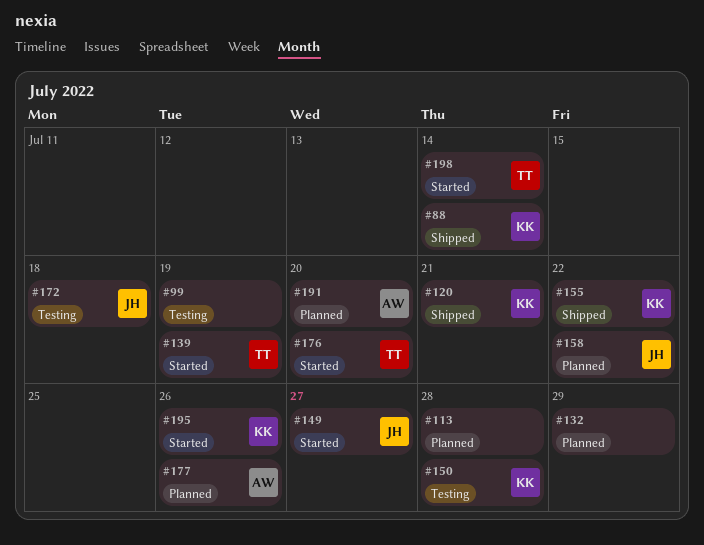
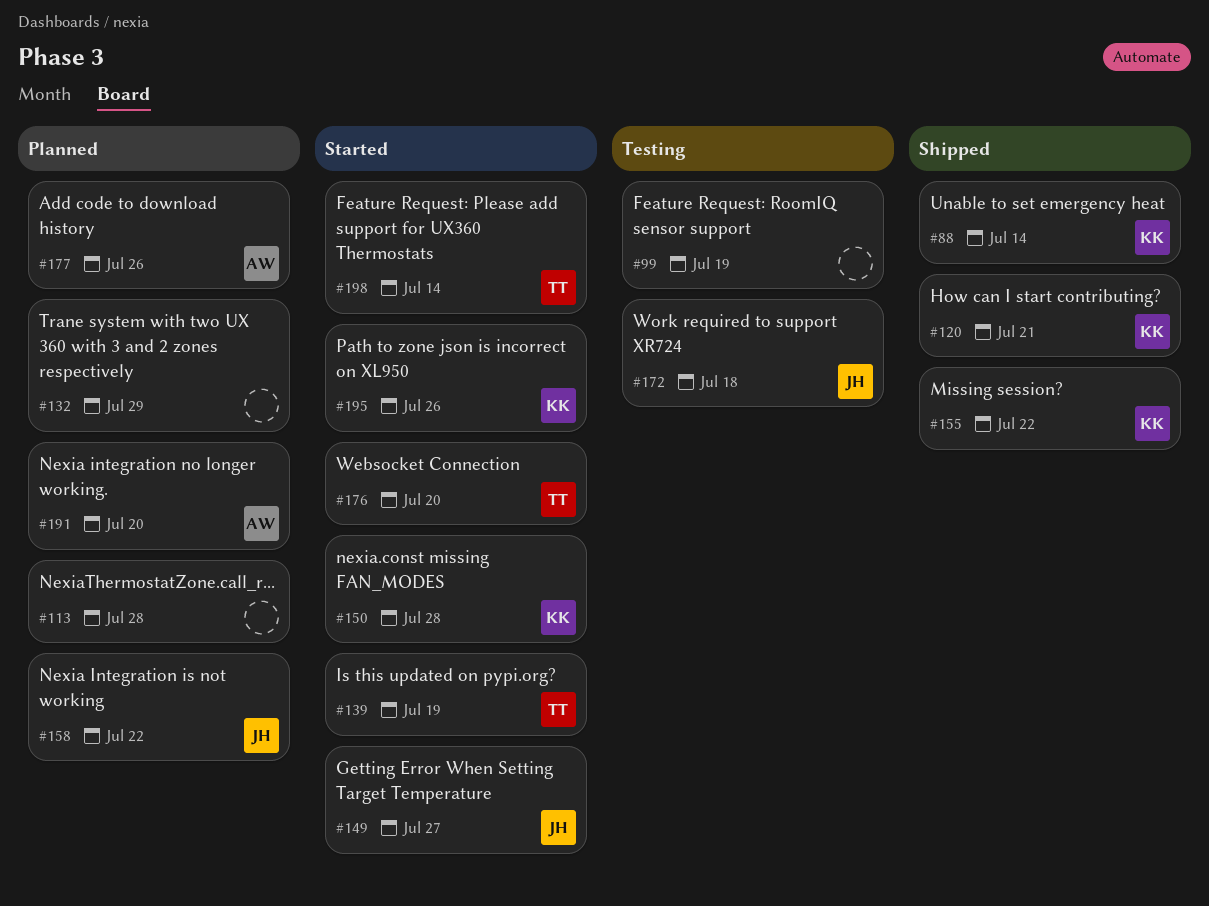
#150, status: Testing -> Started

